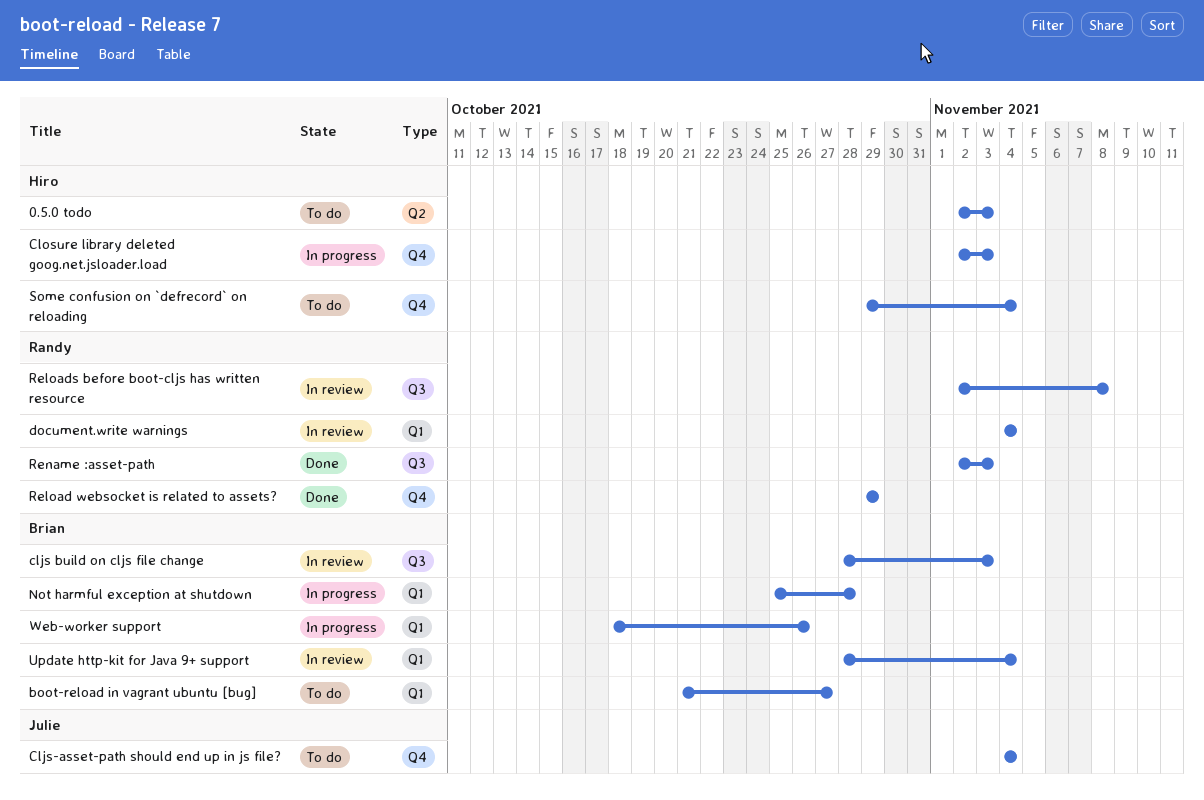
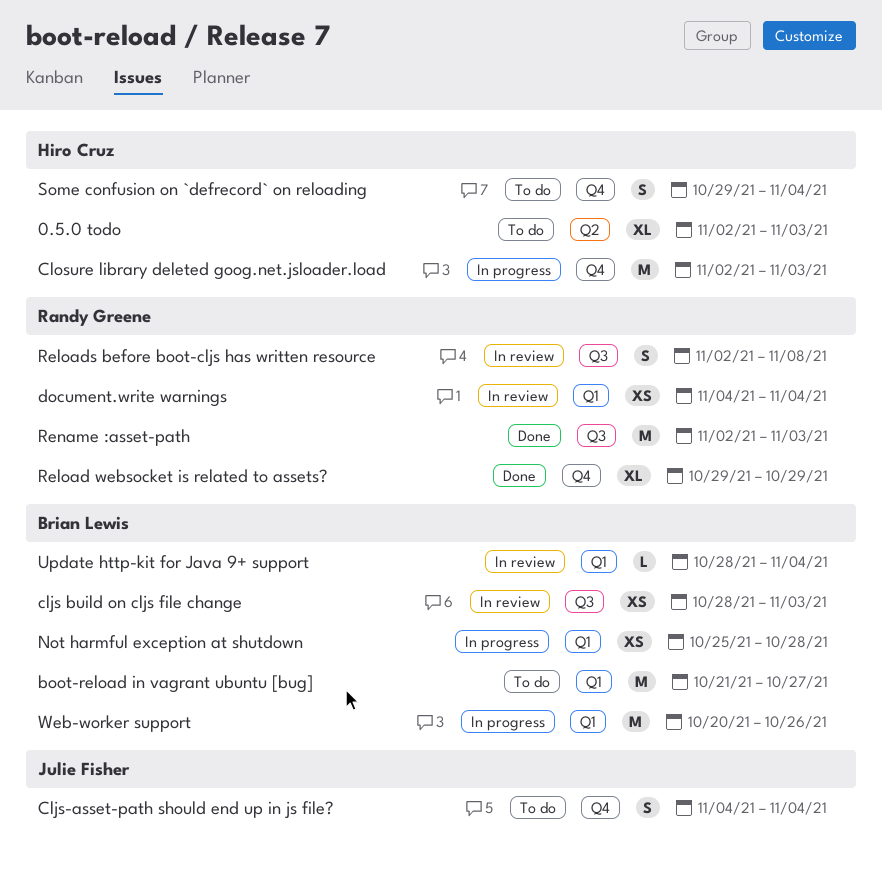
Web-worker support, start: Oct 18 -> Oct 20

